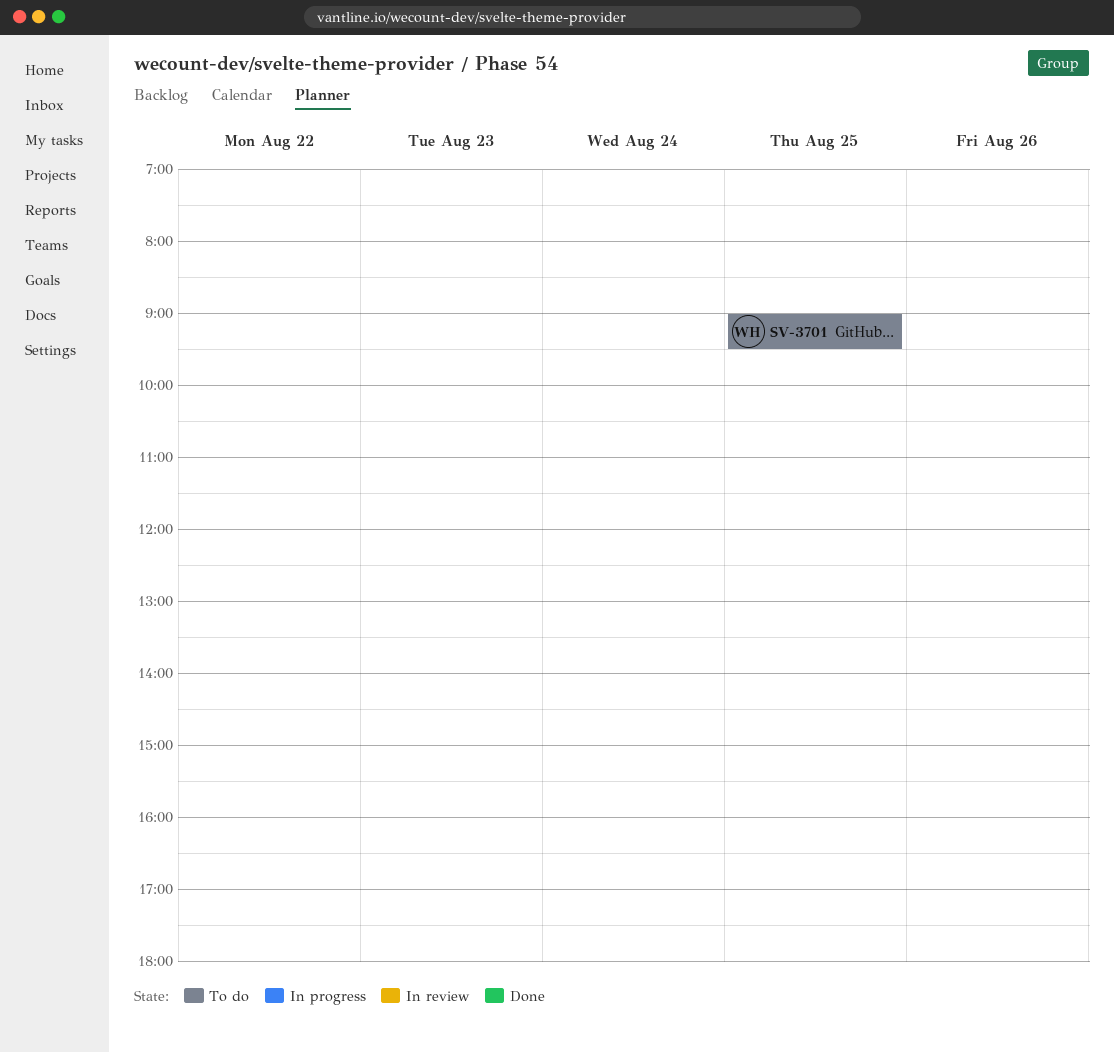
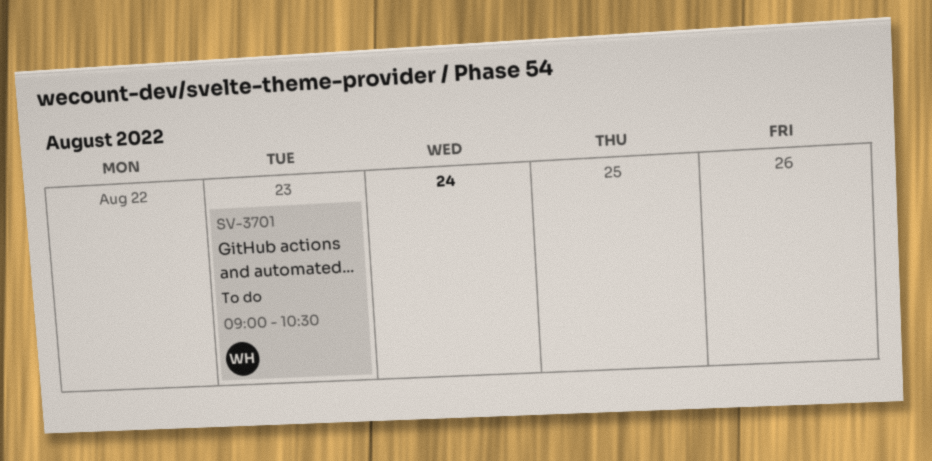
SV-3701, day: Aug 25 -> Aug 23
SV-3701, ends: 09:30 -> 10:30

